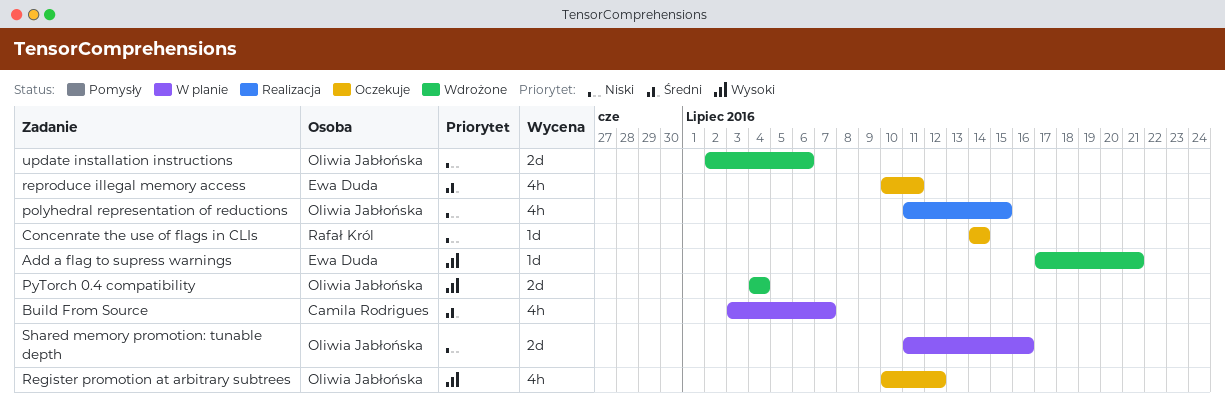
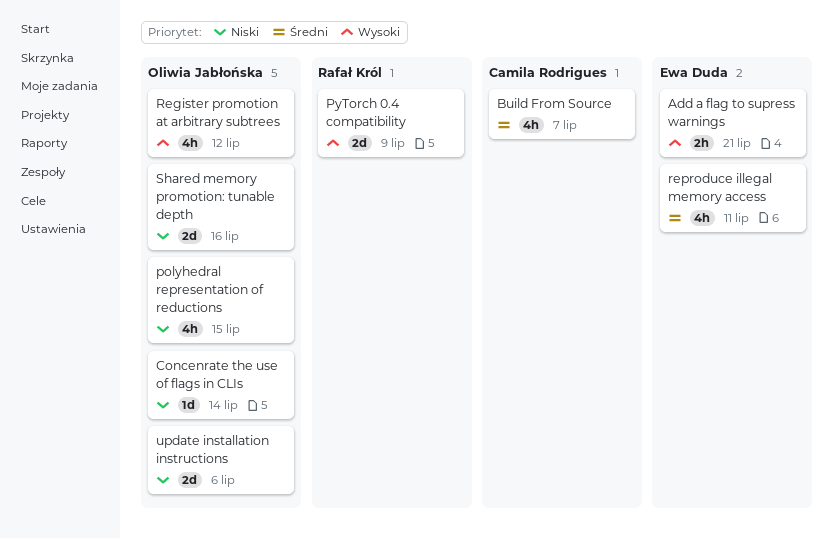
Add a flag to supress warnings, estimate: 1d -> 2h
Concenrate the use of flags in CLIs, owner: Rafał Król -> Oliwia Jabłońska
PyTorch 0.4 compatibility, owner: Oliwia Jabłońska -> Rafał Król
PyTorch 0.4 compatibility, due: Jul 4 -> Jul 9

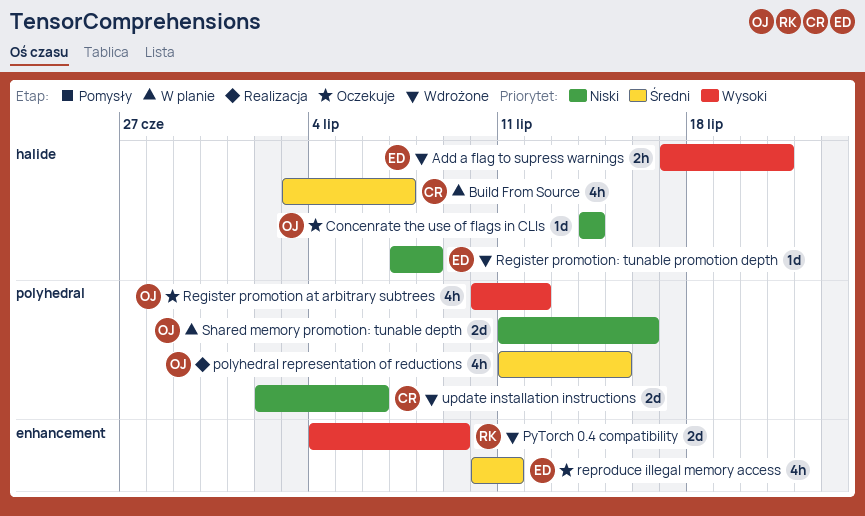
polyhedral representation of reductions, priority: Niski -> Średni
Register promotion: tunable promotion depth: none -> present
update installation instructions, owner: Oliwia Jabłońska -> Camila Rodrigues

